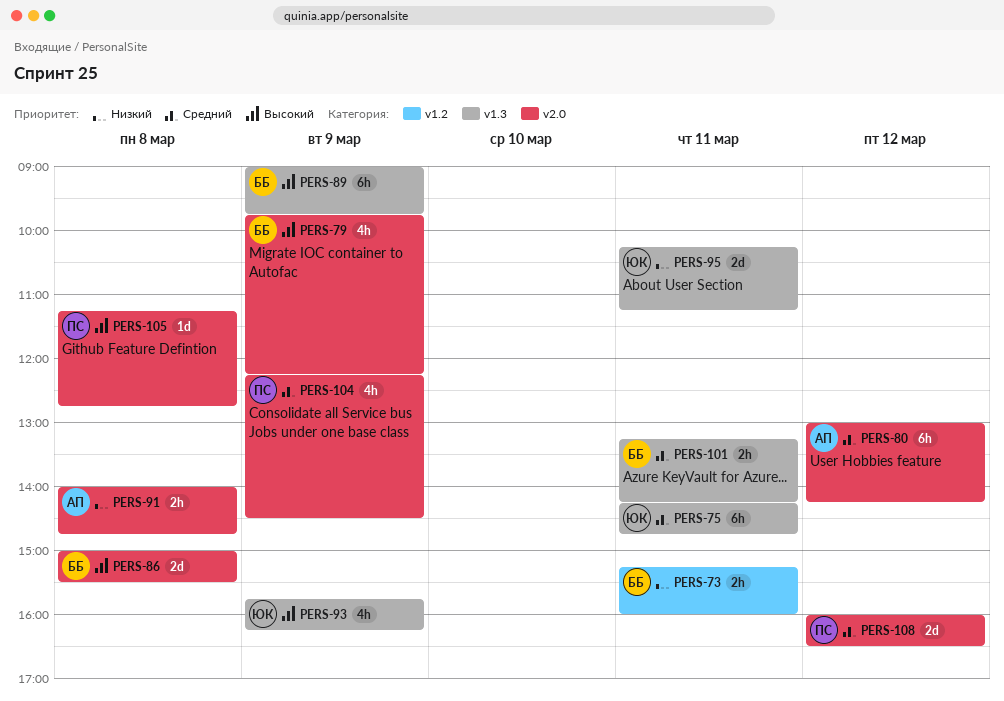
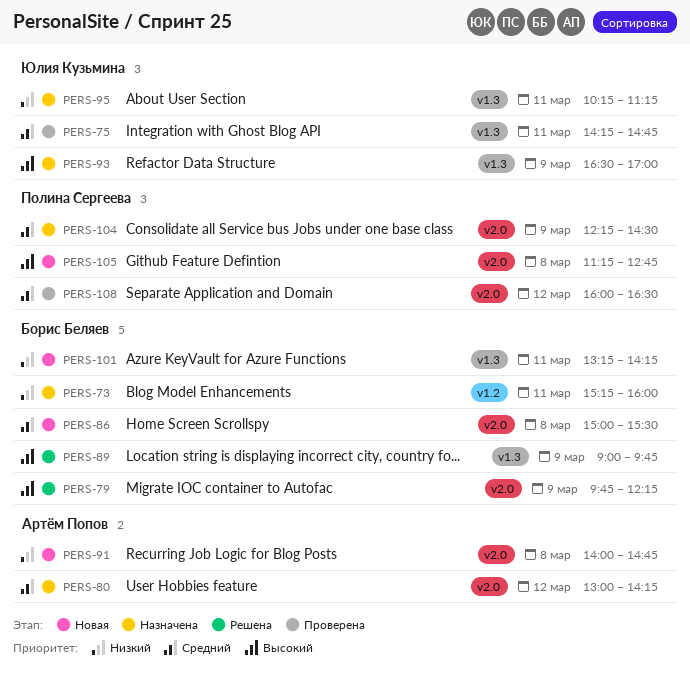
PERS-86, priority: Высокий -> Средний
PERS-93, begins: 15:45 -> 16:30
PERS-93, ends: 16:15 -> 17:00
PERS-101, priority: Средний -> Низкий

